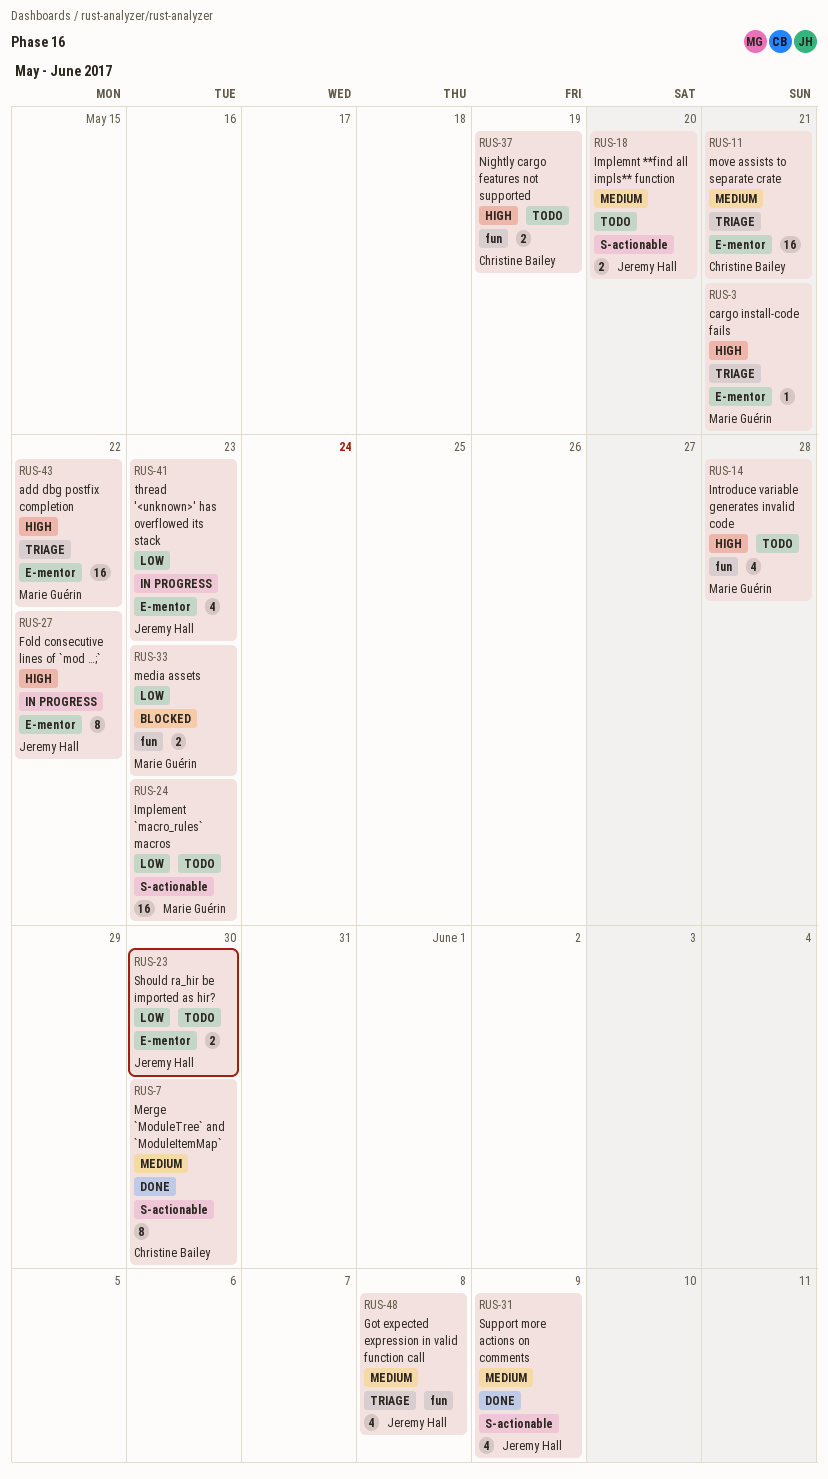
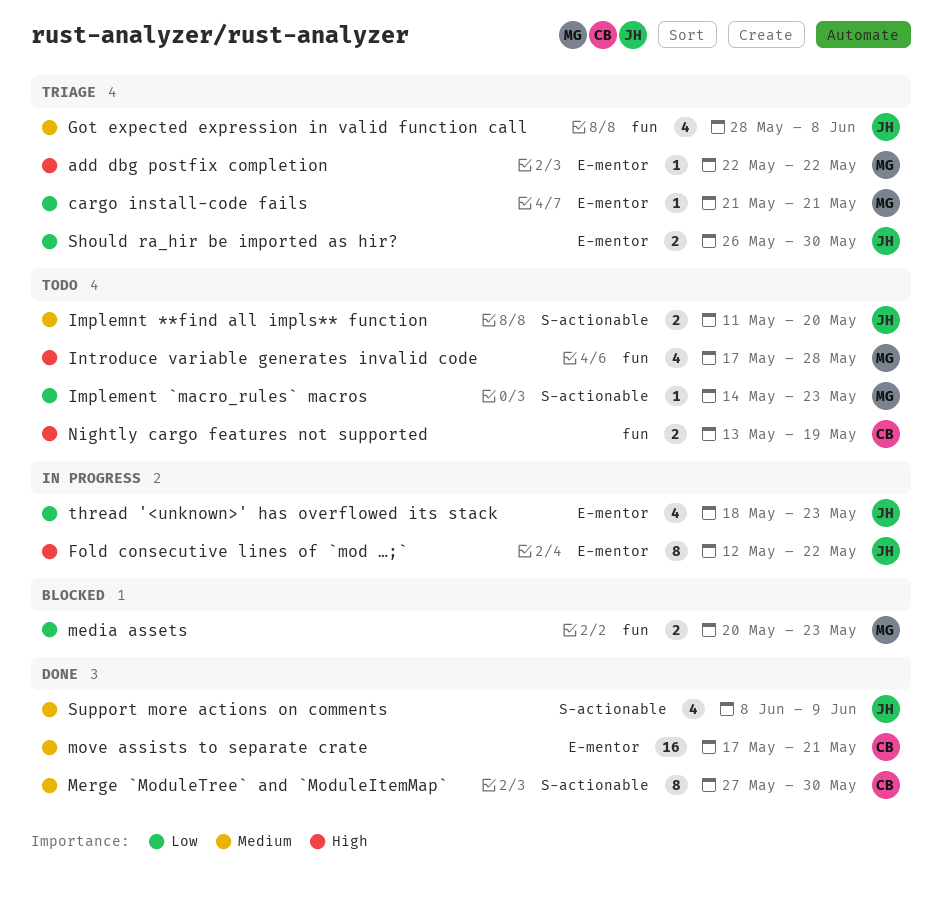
add dbg postfix completion, estimate: 16 -> 1
cargo install-code fails, priority: High -> Low
Implement `macro_rules` macros, estimate: 16 -> 1
move assists to separate crate, status: Triage -> Done
Should ra_hir be imported as hir?, status: Todo -> Triage

